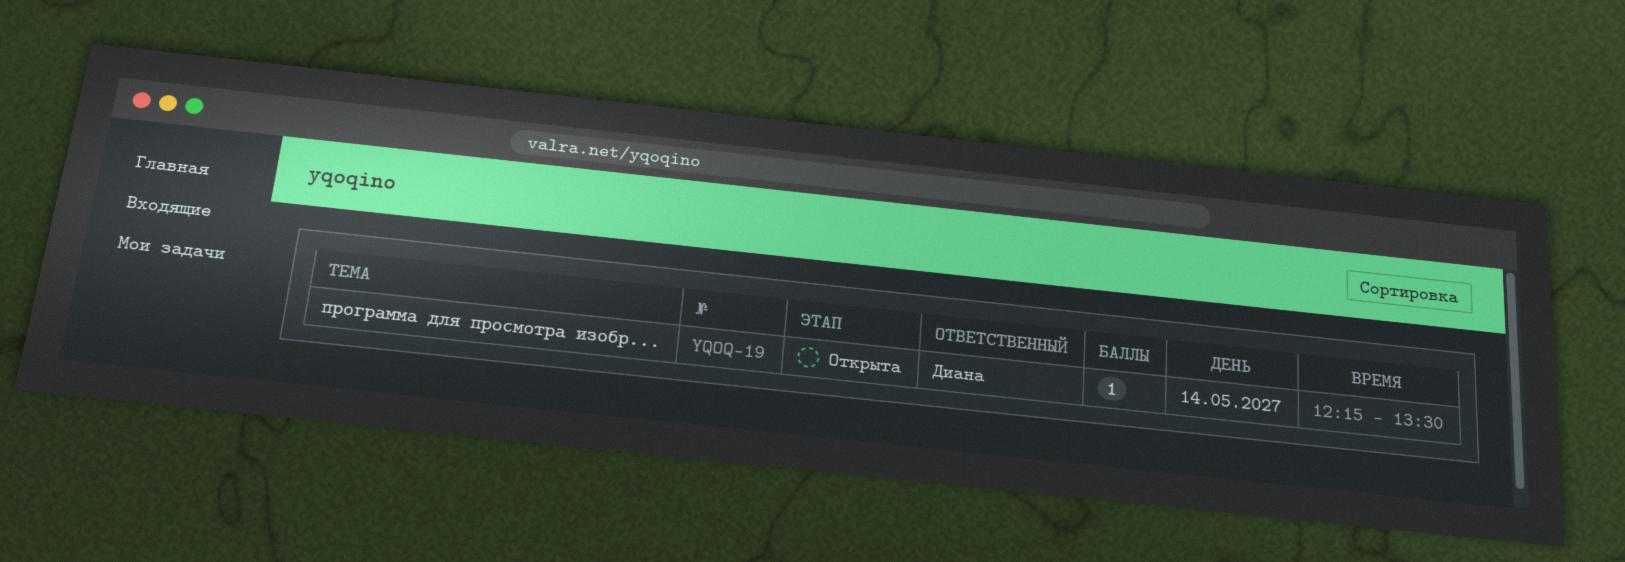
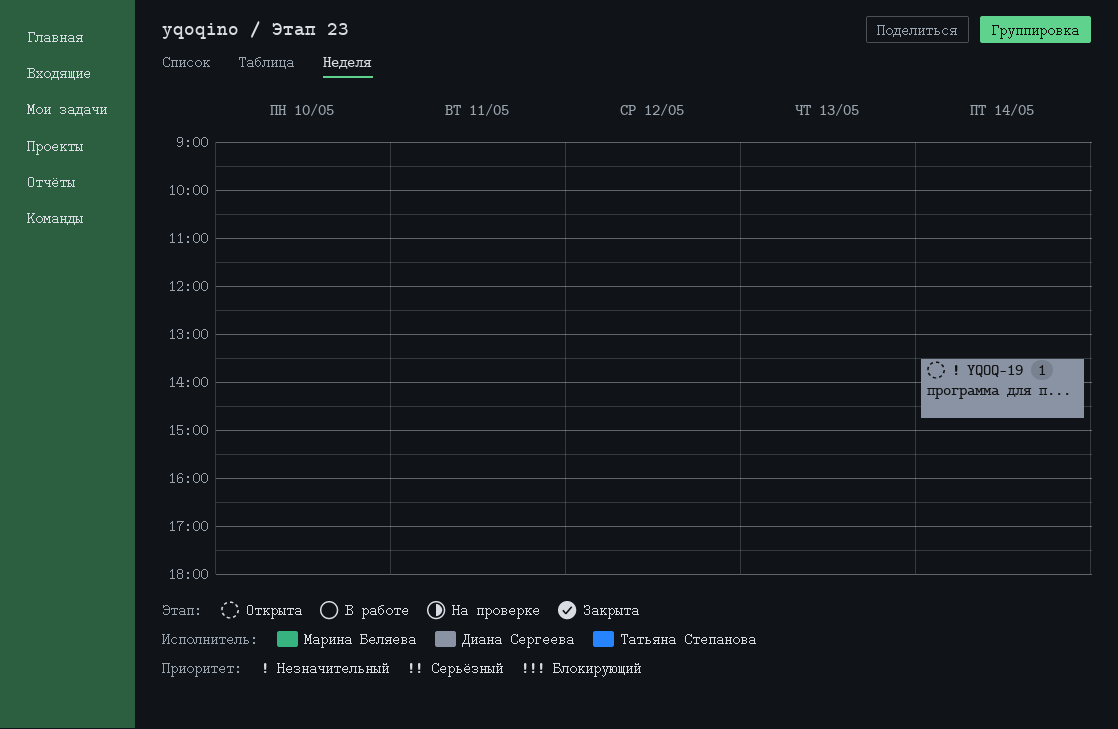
YQOQ-19, begins: 12:15 -> 13:30
YQOQ-19, ends: 13:30 -> 14:45

